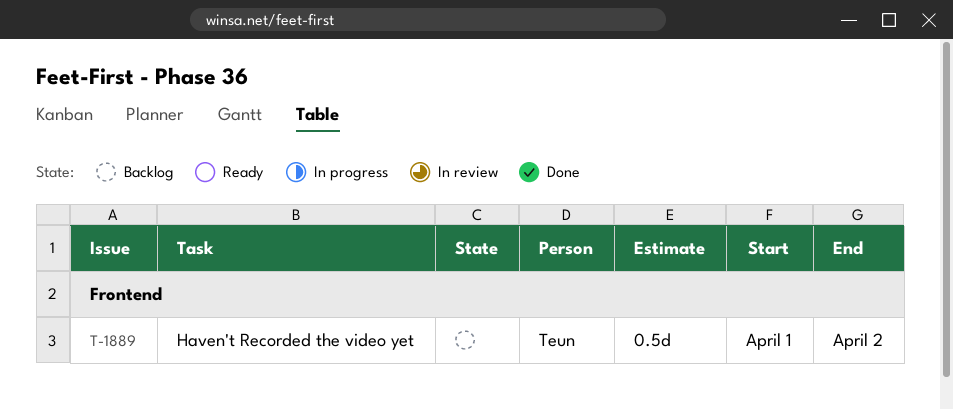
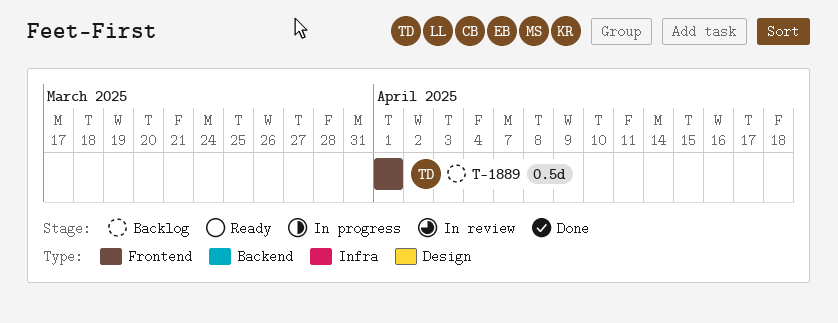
T-1889, due: Apr 2 -> Apr 1

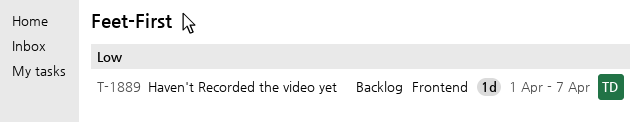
T-1889, estimate: 0.5d -> 1d
T-1889, due: Apr 1 -> Apr 7

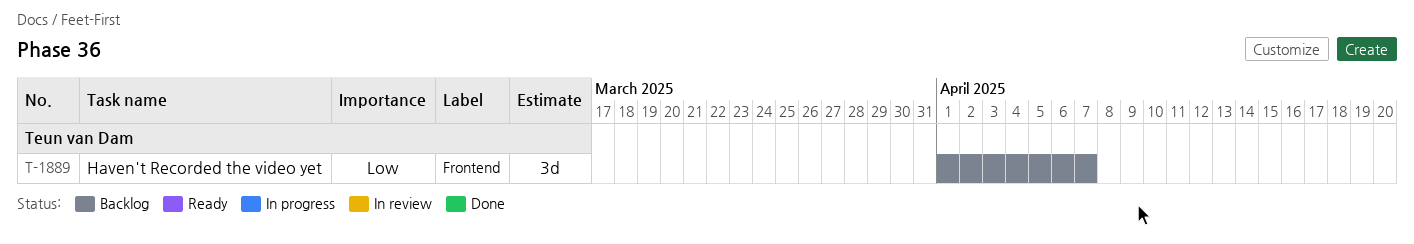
T-1889, estimate: 1d -> 3d

